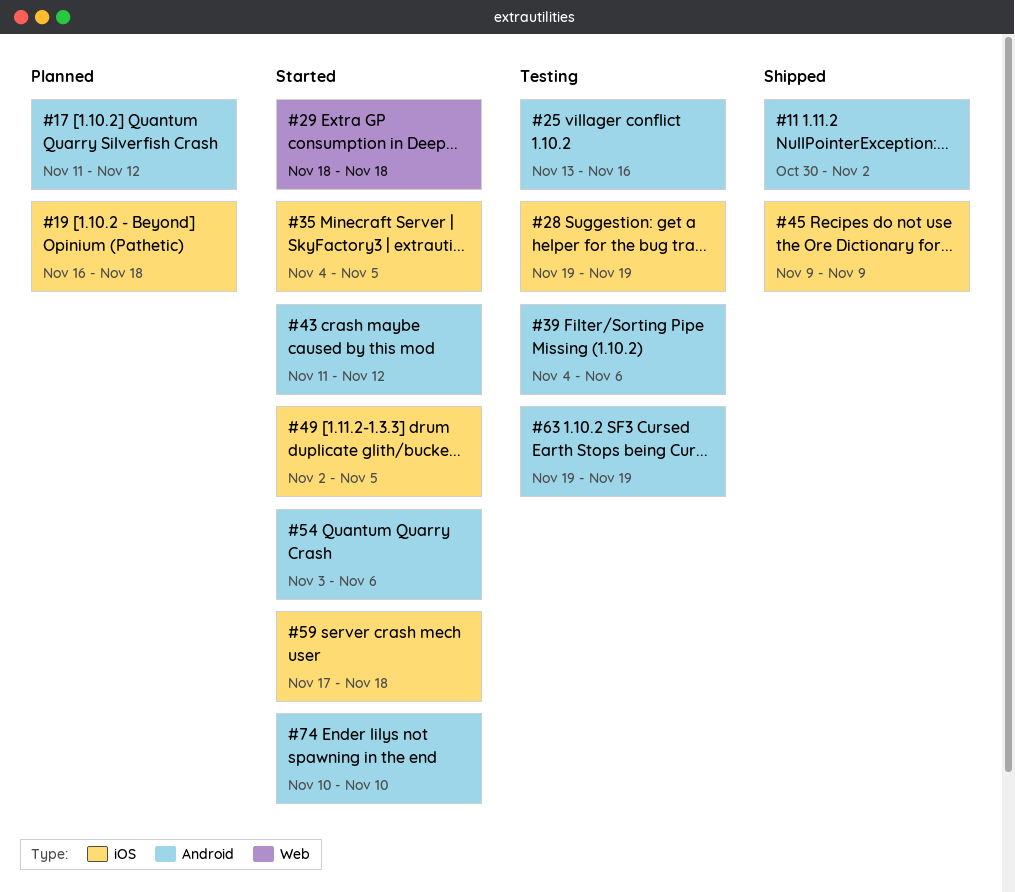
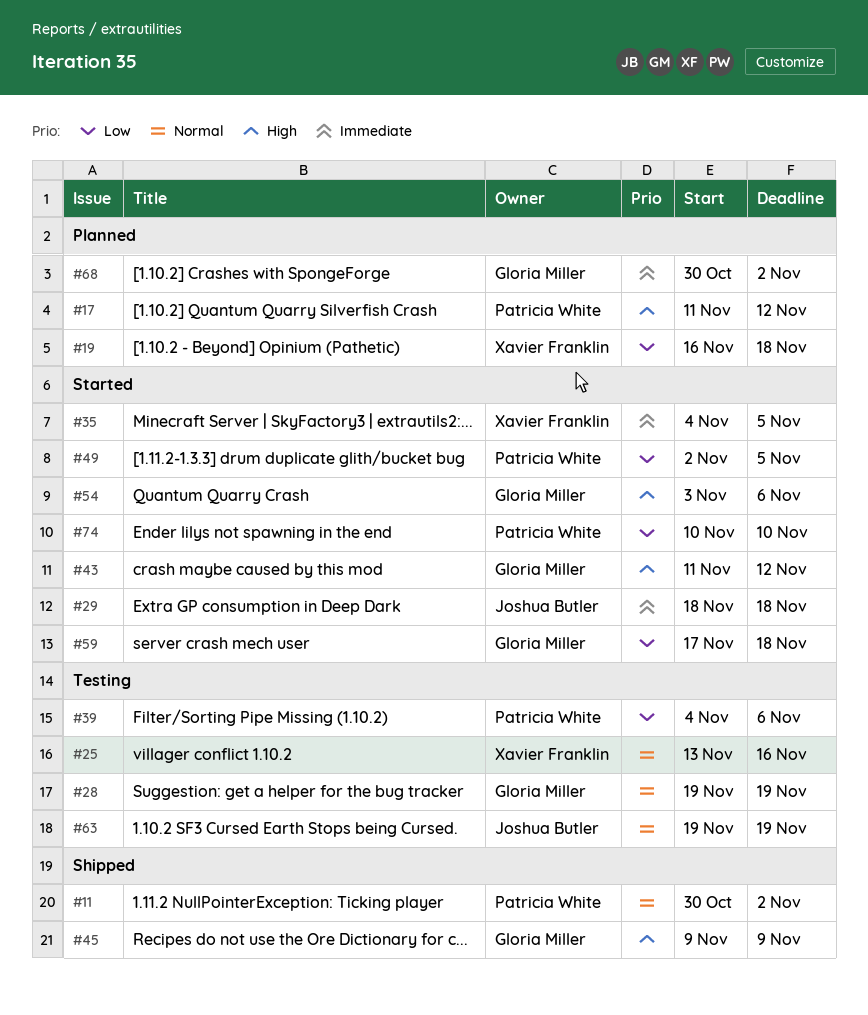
#68: none -> present

